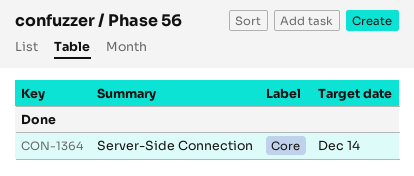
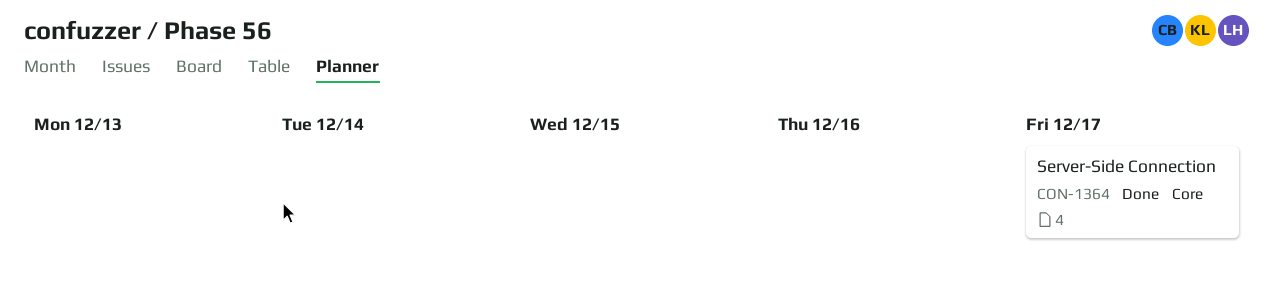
CON-1364, due: Dec 14 -> Dec 17

